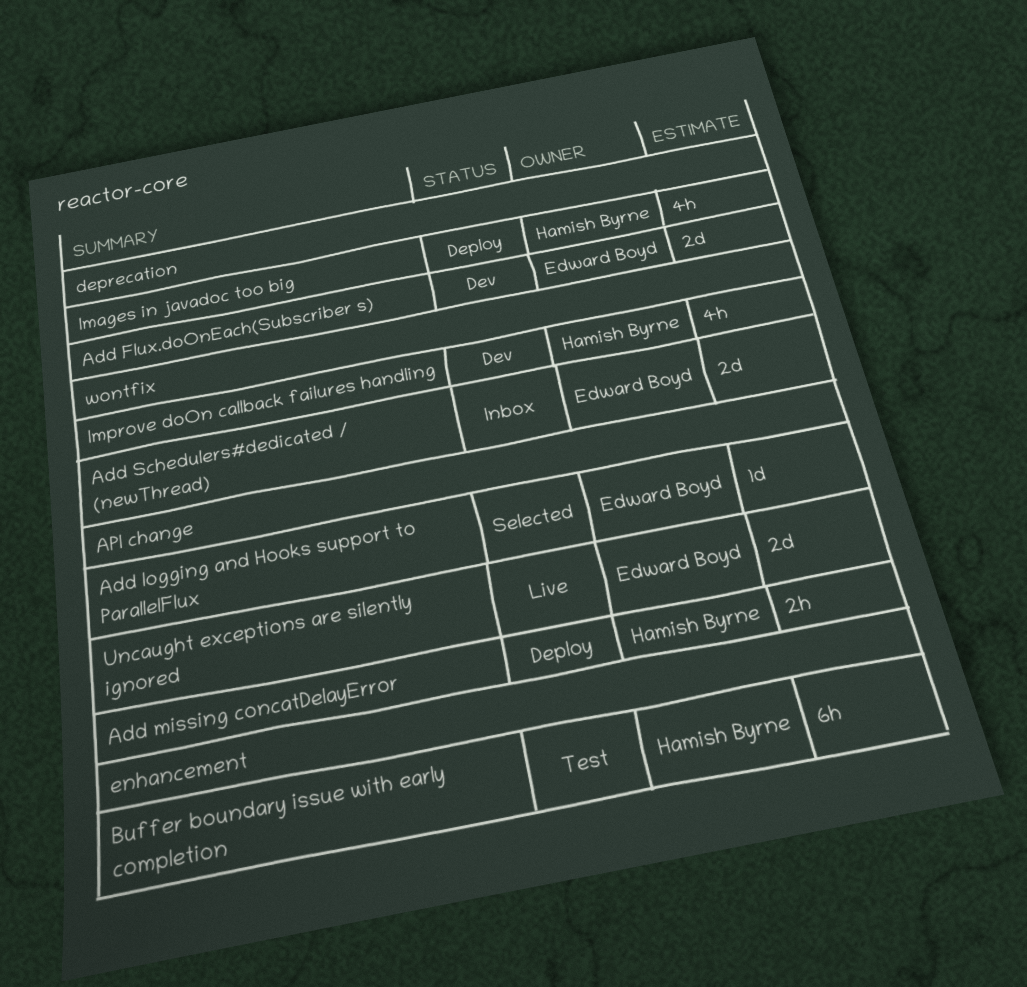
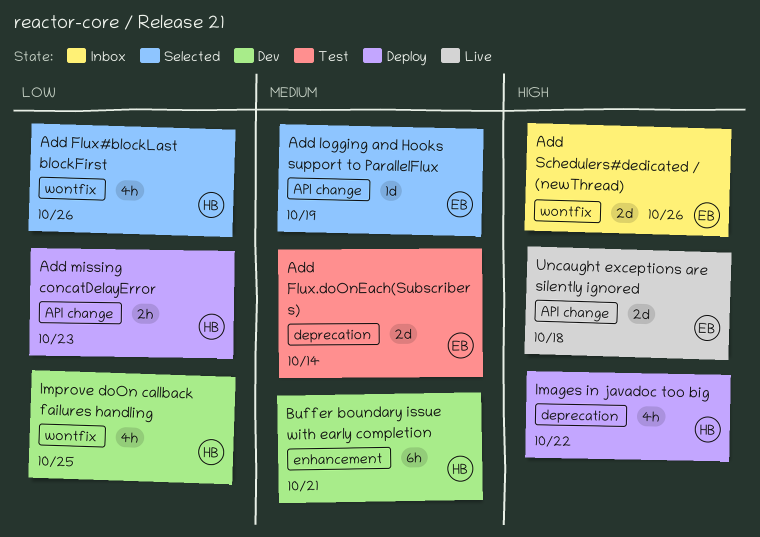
Add Flux#blockLast blockFirst: none -> present
Add Flux.doOnEach(Subscriber s), status: Dev -> Test
Buffer boundary issue with early completion, status: Test -> Dev

